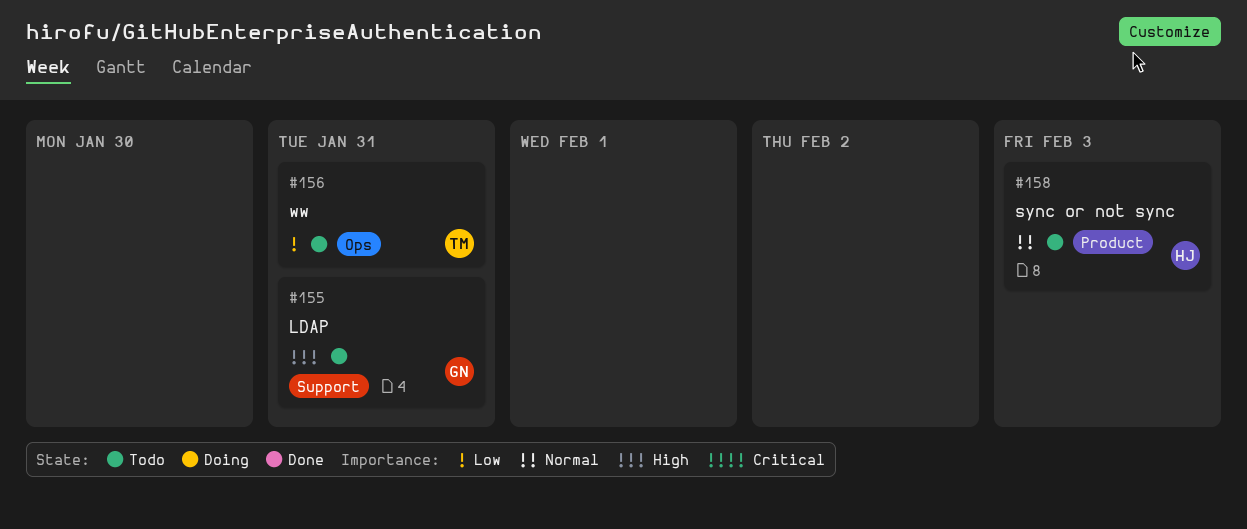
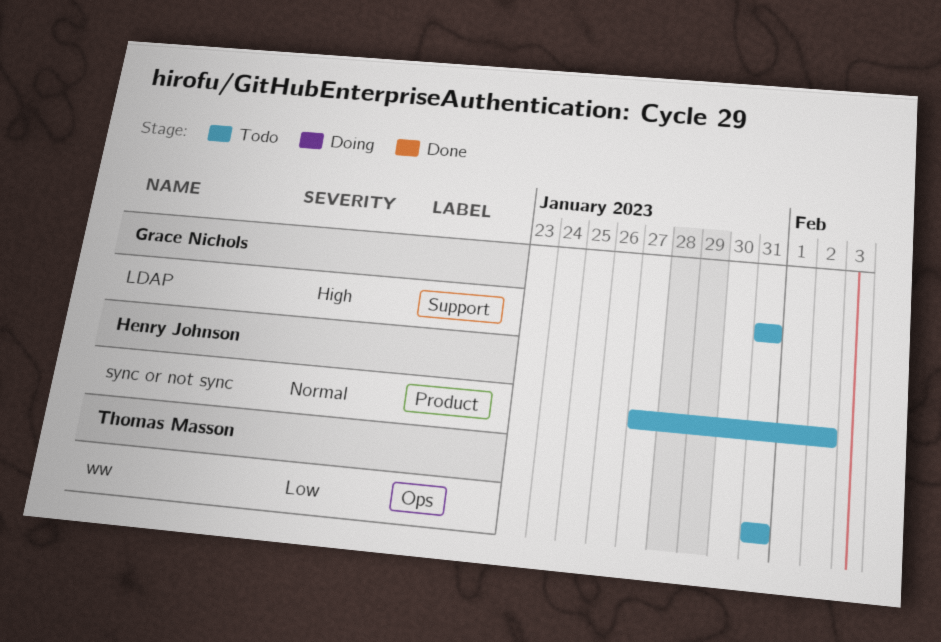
sync or not sync, due: Feb 3 -> Feb 2

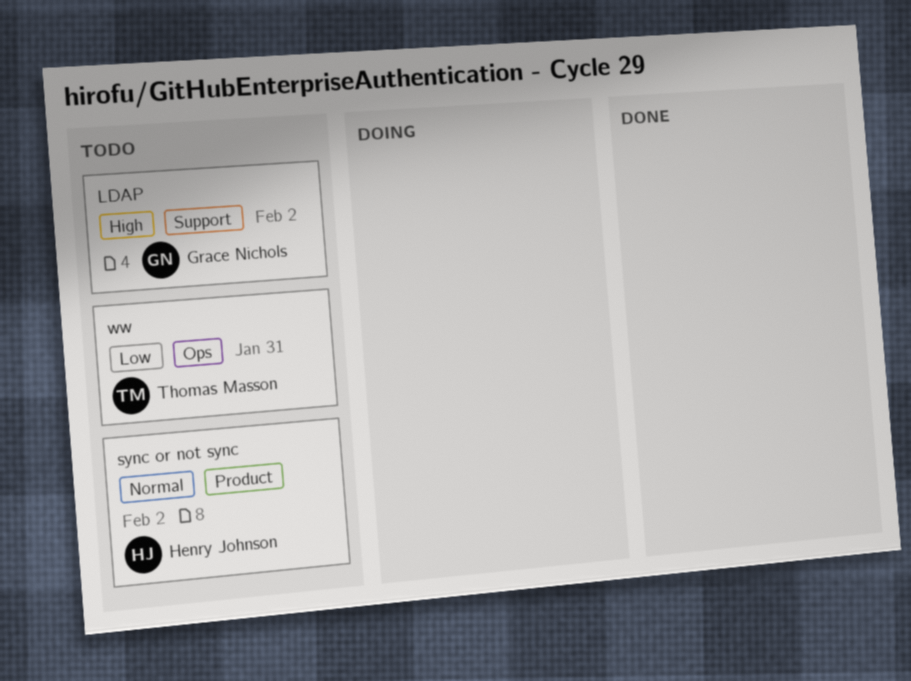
LDAP, due: Jan 31 -> Feb 2

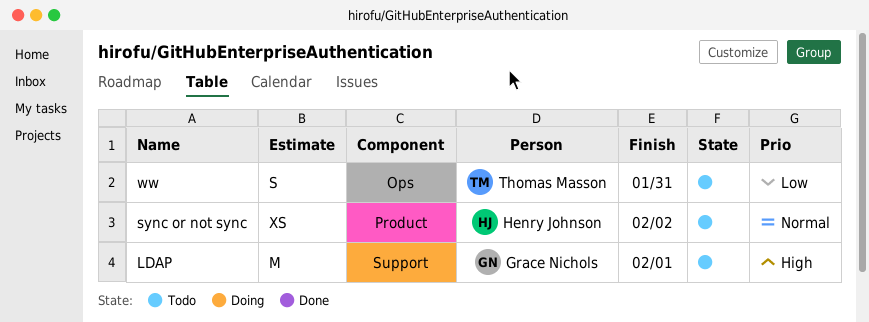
LDAP, due: Feb 2 -> Feb 1

